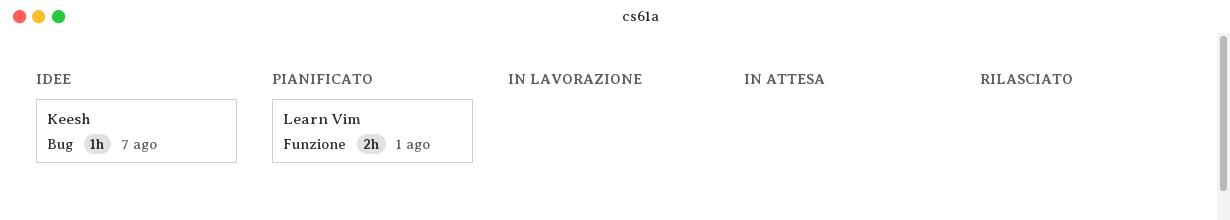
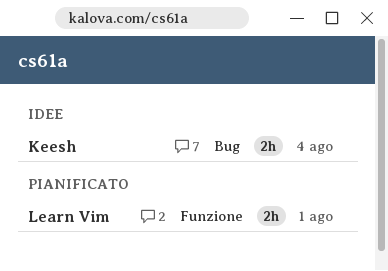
Keesh, estimate: 1h -> 2h
Keesh, due: Aug 7 -> Aug 4

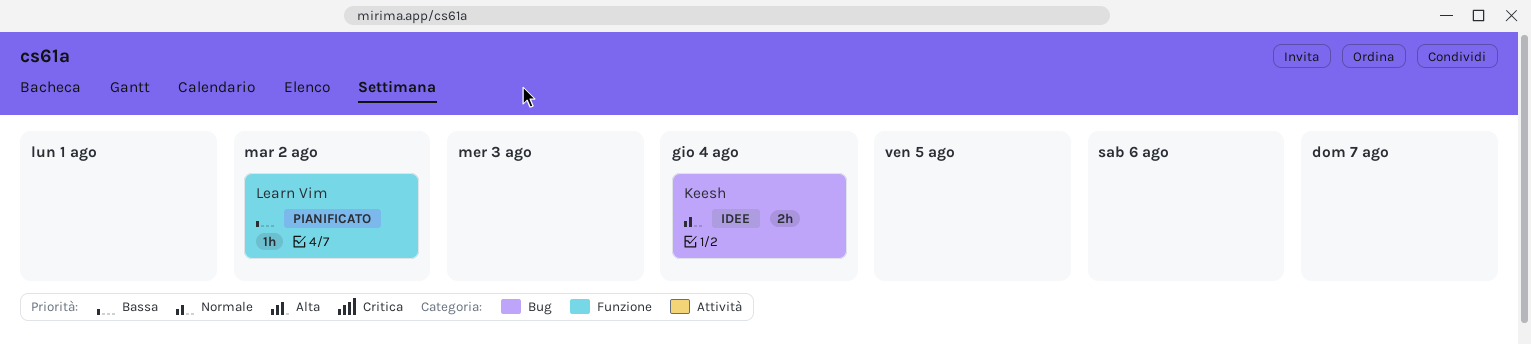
Learn Vim, estimate: 2h -> 1h
Learn Vim, due: Aug 1 -> Aug 2

